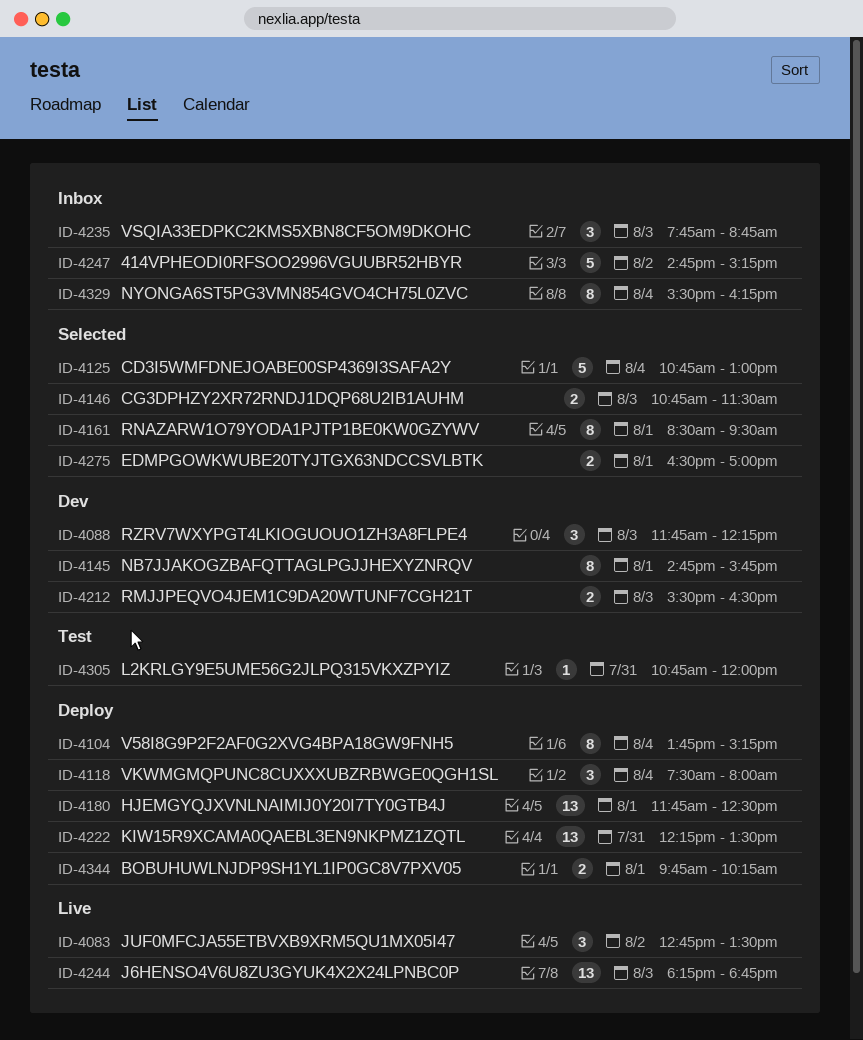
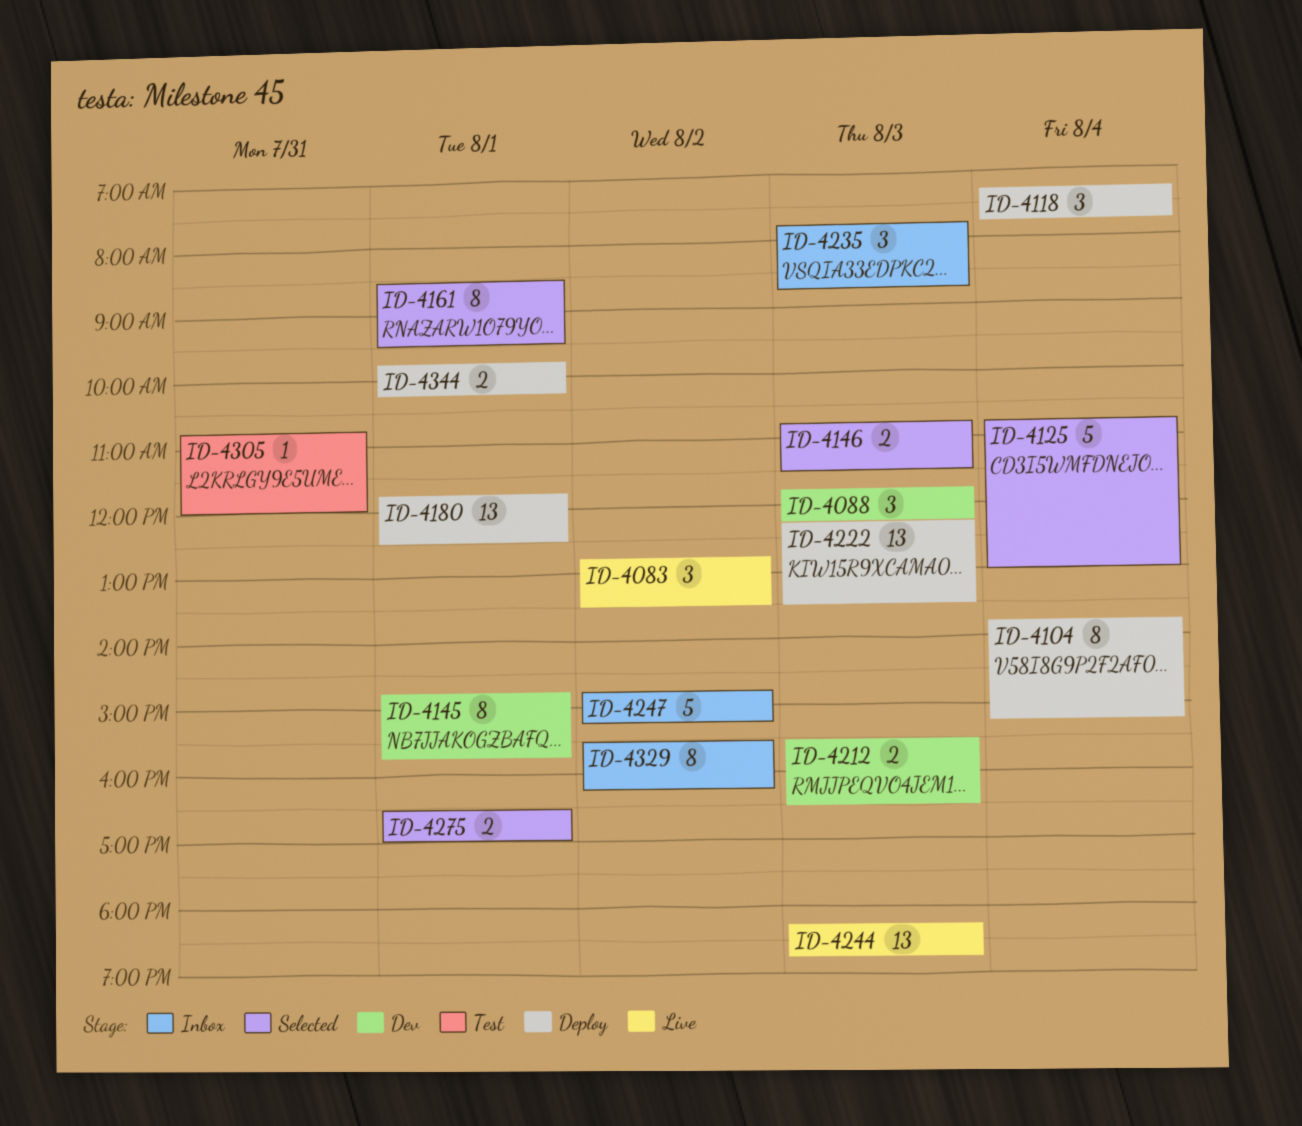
ID-4118, begins: 07:30 -> 07:15
ID-4118, ends: 08:00 -> 07:45
ID-4222, day: Jul 31 -> Aug 3
ID-4329, day: Aug 4 -> Aug 2

